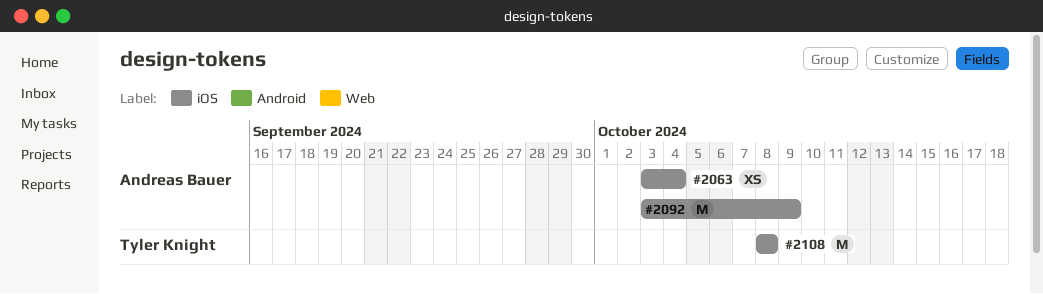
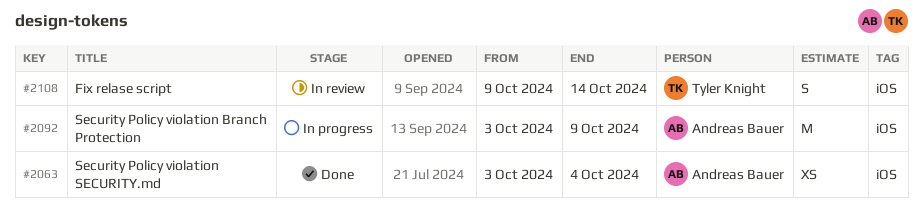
#2108, estimate: M -> S
#2108, start: Oct 8 -> Oct 9
#2108, due: Oct 8 -> Oct 14

